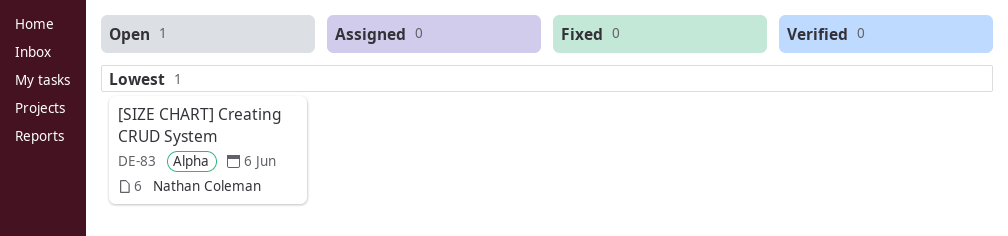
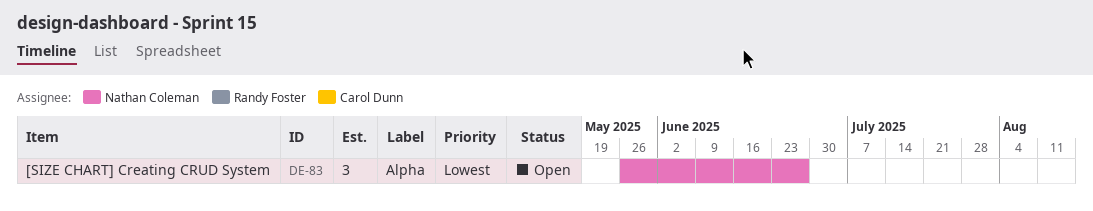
DE-83, due: Jun 6 -> Jun 27

